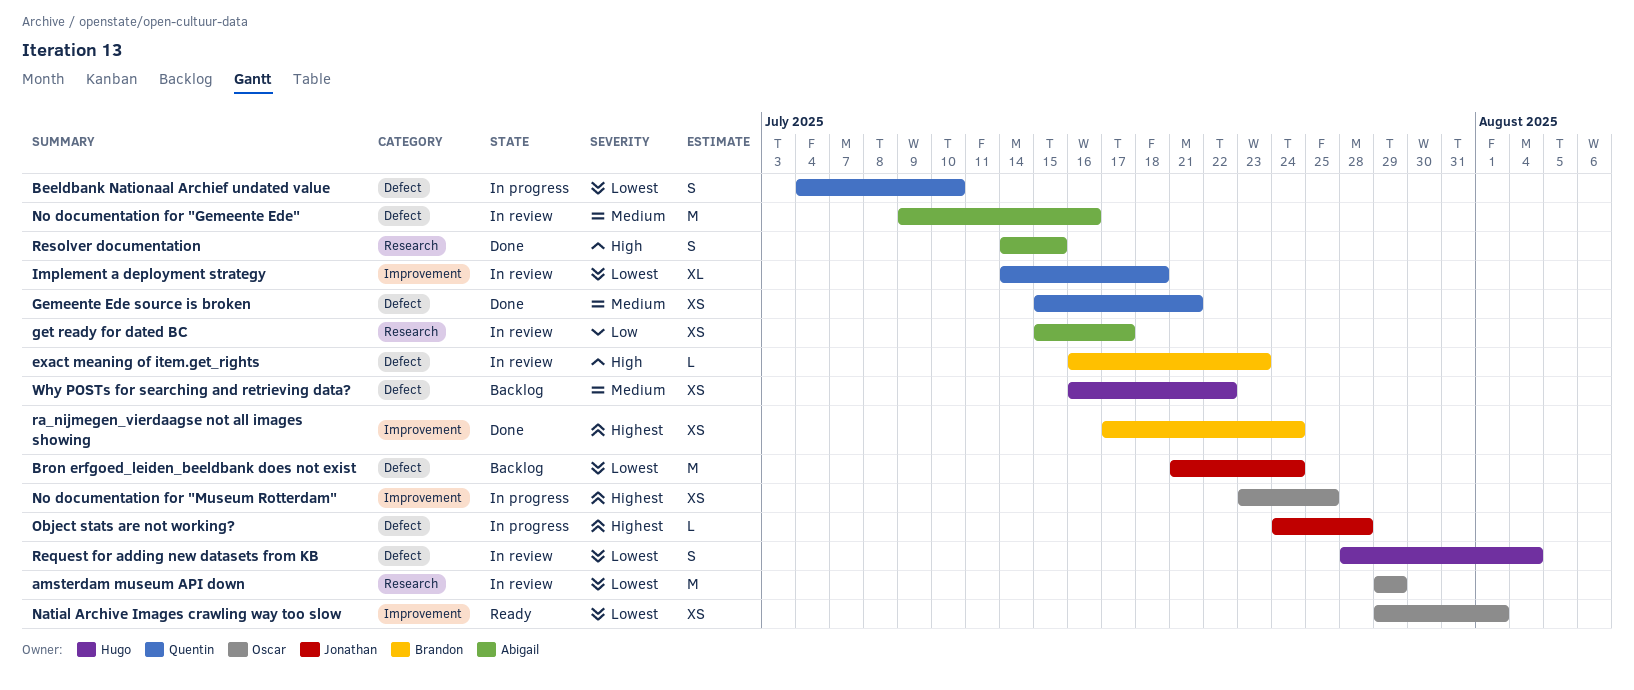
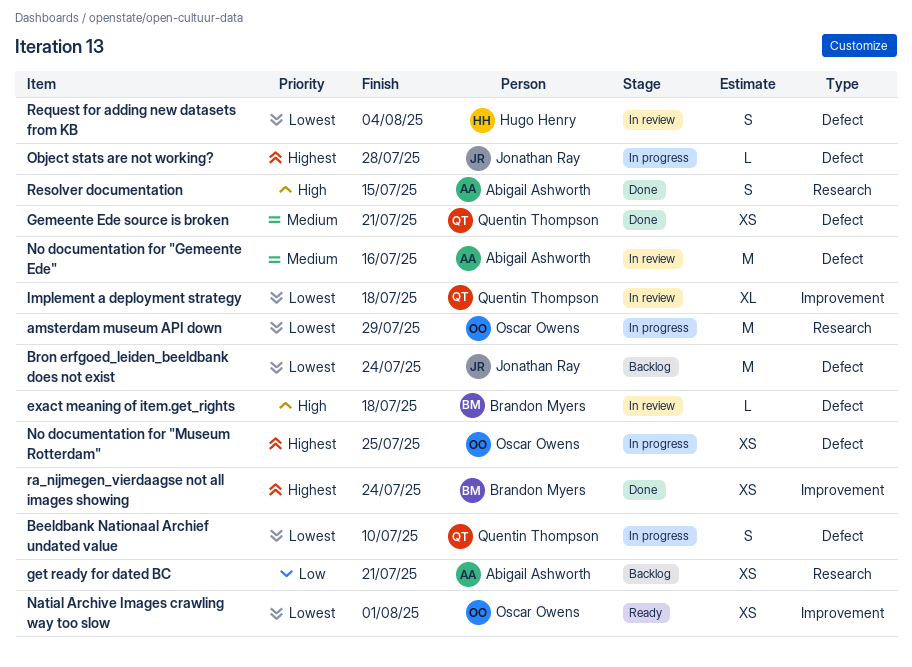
amsterdam museum API down, status: In review -> In progress
exact meaning of item.get_rights, due: Jul 23 -> Jul 18
get ready for dated BC, status: In review -> Backlog
get ready for dated BC, due: Jul 17 -> Jul 21
No documentation for "Museum Rotterdam", label: Improvement -> Defect
Why POSTs for searching and retrieving data?: present -> none

